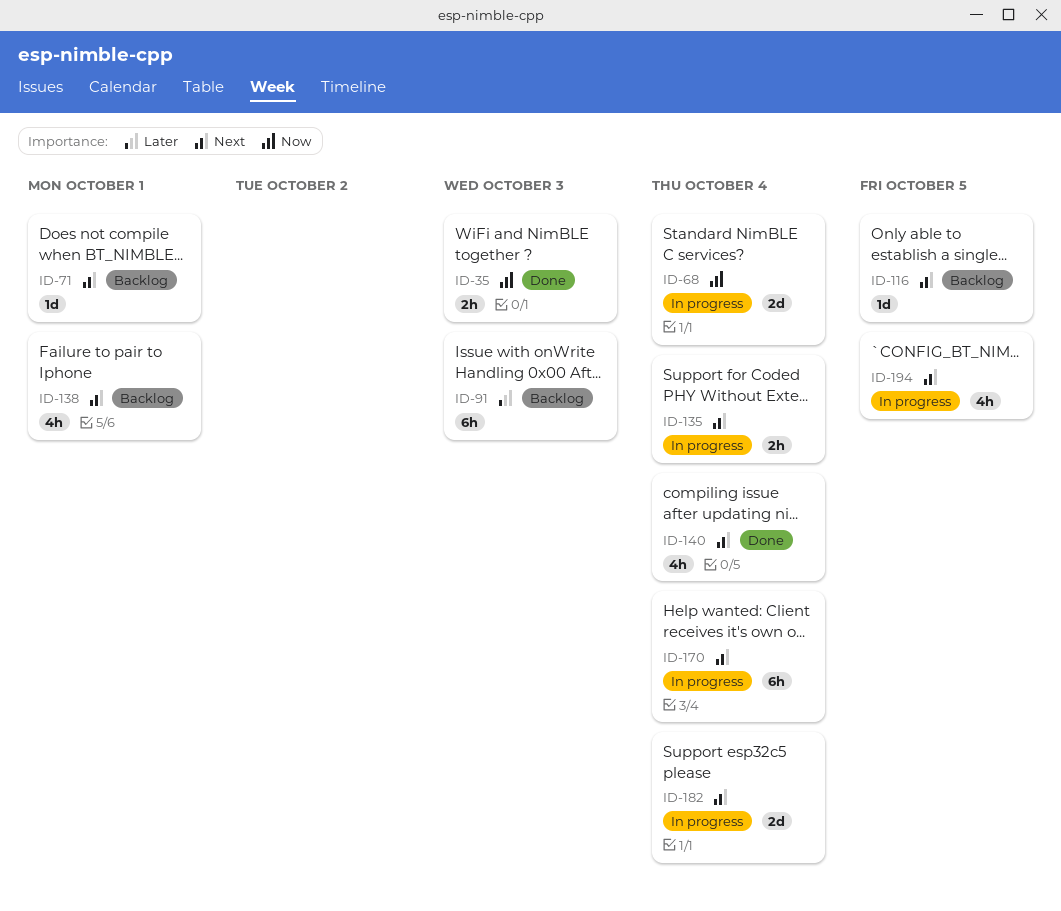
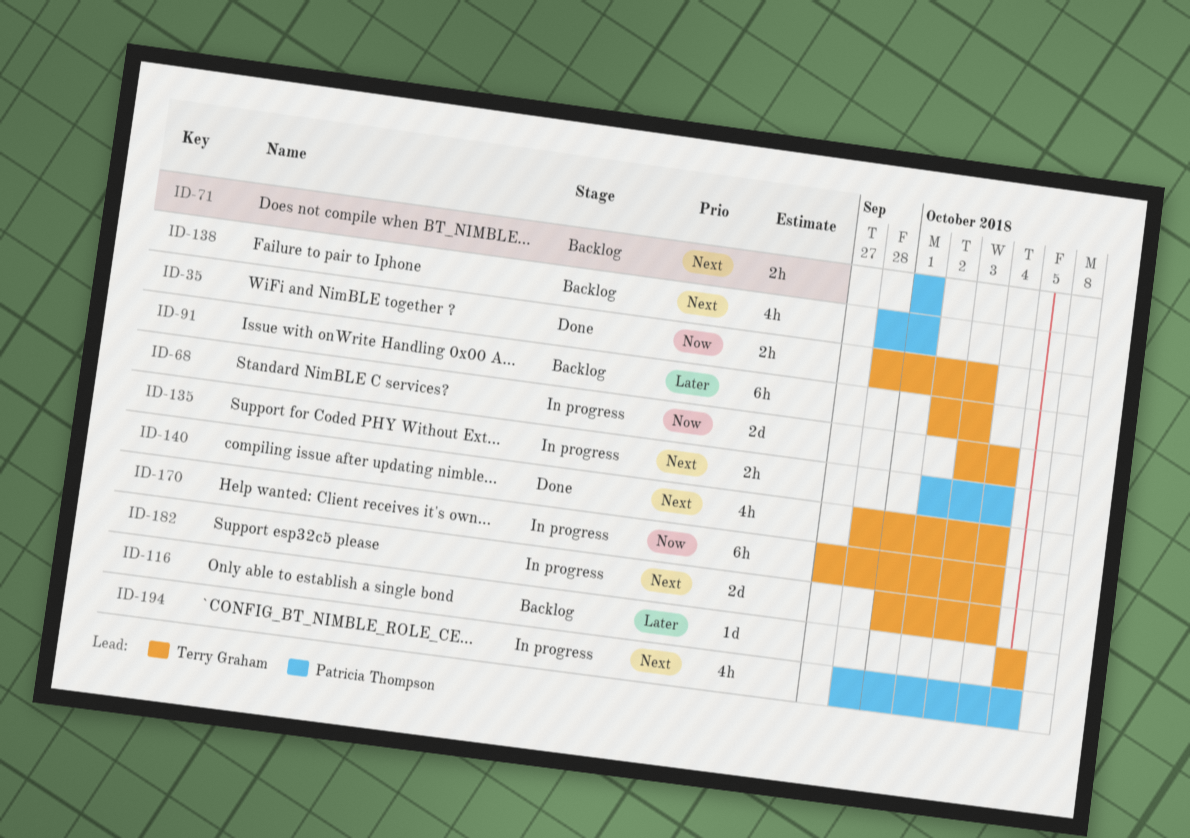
ID-71, estimate: 1d -> 2h
ID-116, priority: Next -> Later
ID-170, priority: Next -> Now

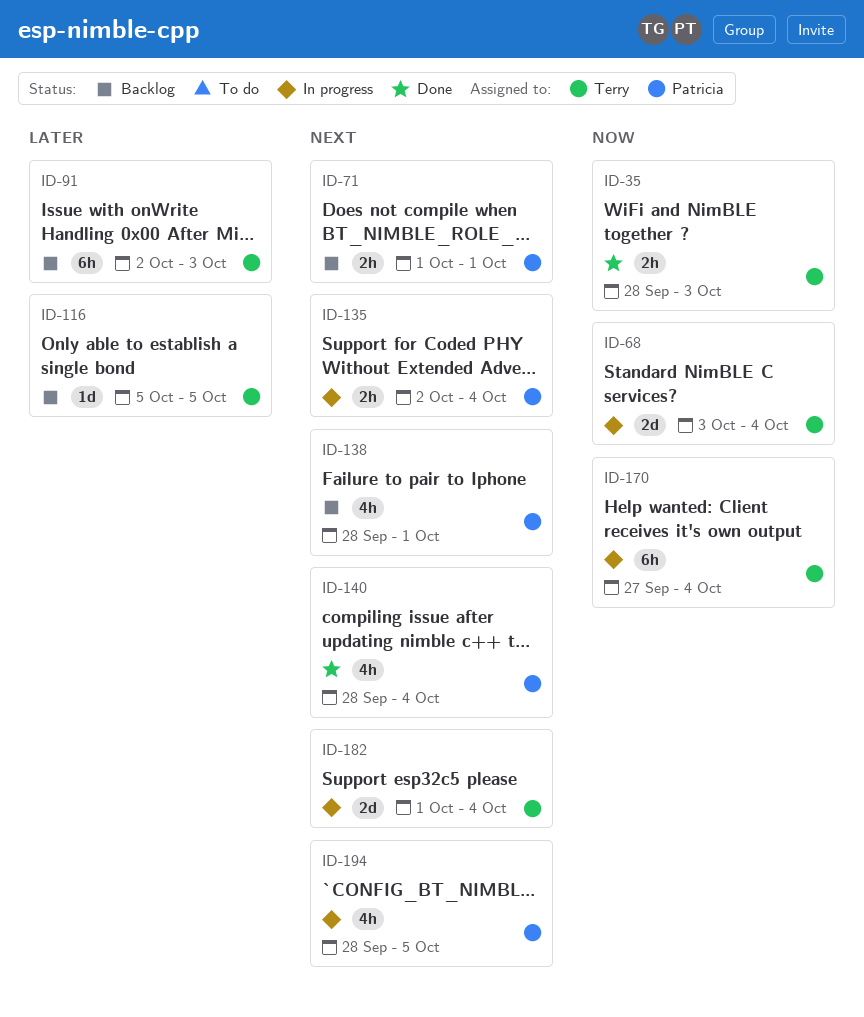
ID-140, owner: Terry Graham -> Patricia Thompson

